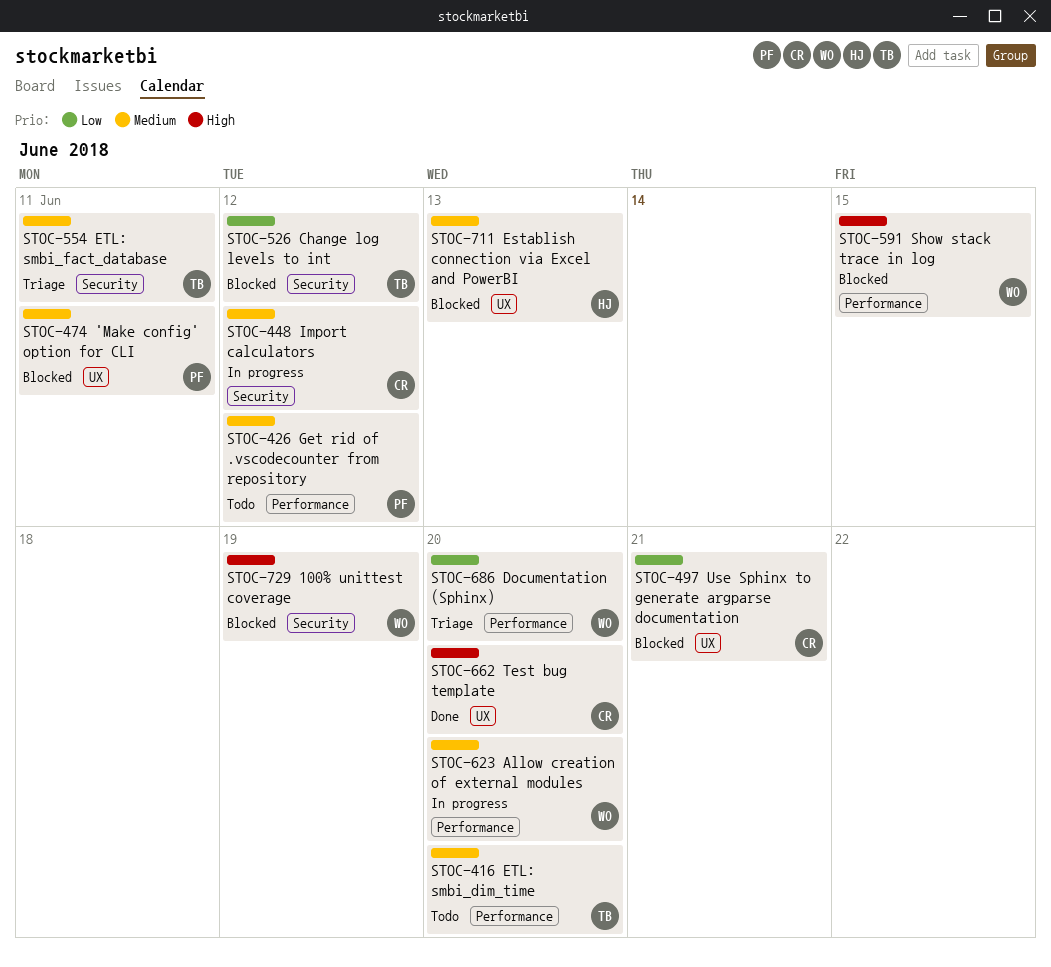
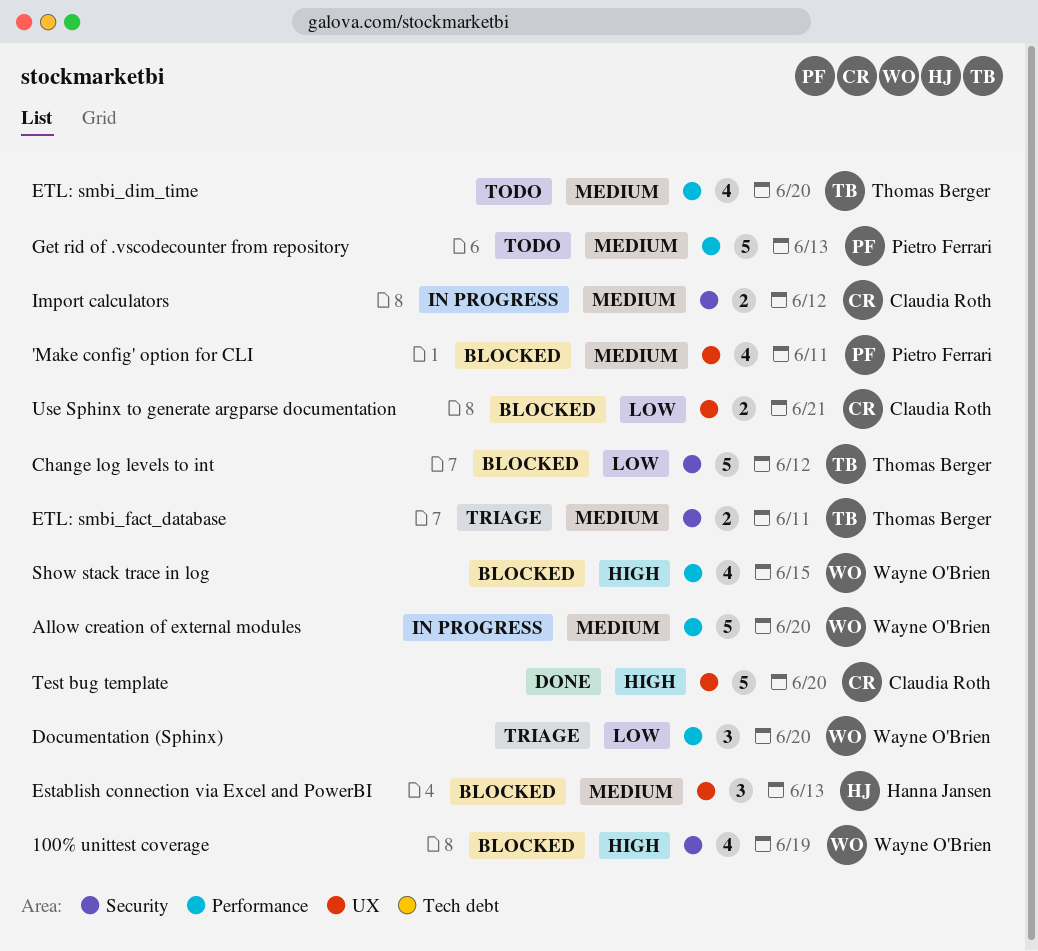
Get rid of .vscodecounter from repository, due: Jun 12 -> Jun 13

